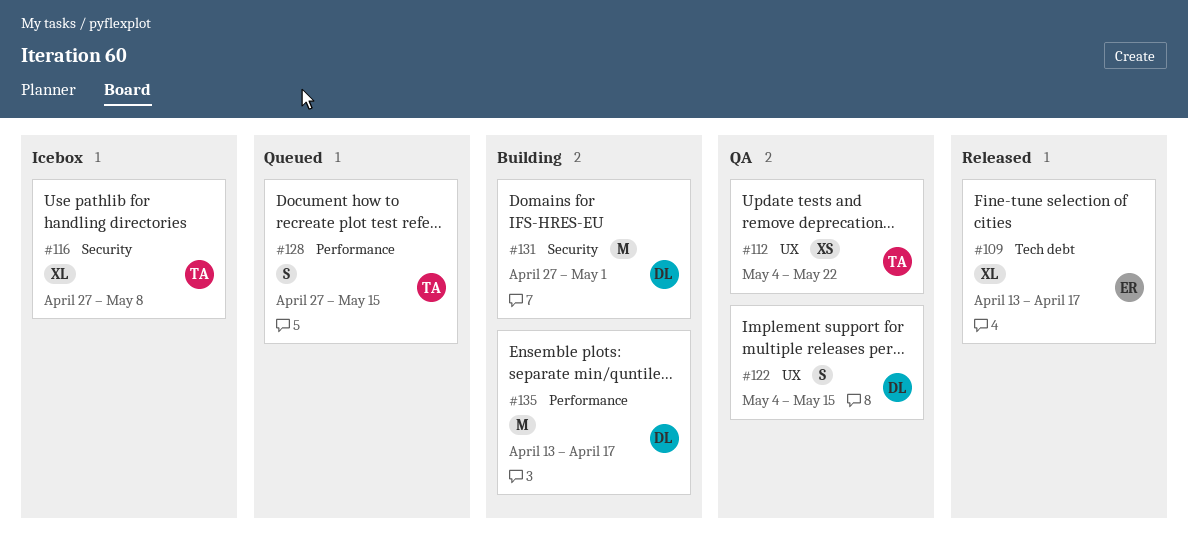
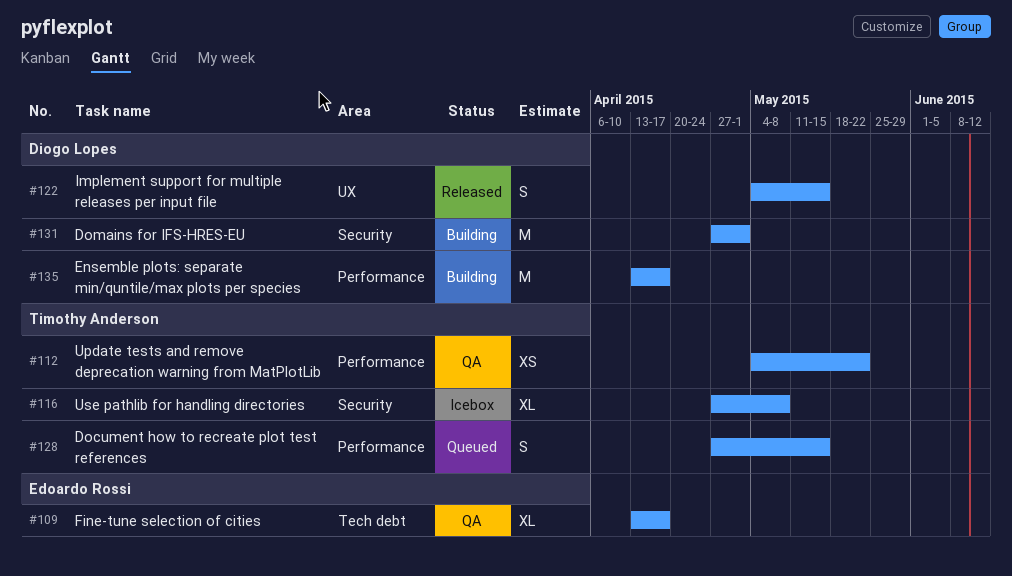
#109, status: Released -> QA
#112, label: UX -> Performance
#122, status: QA -> Released

